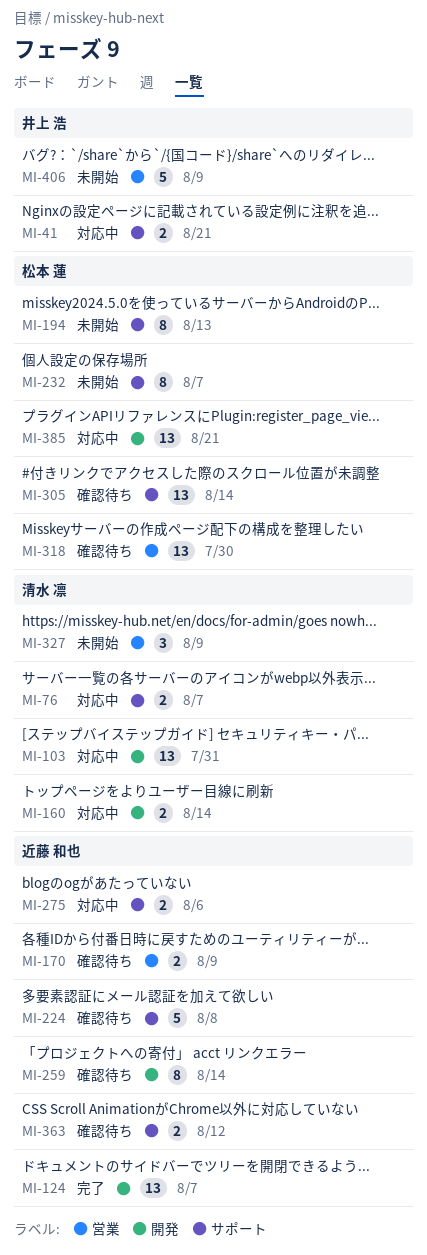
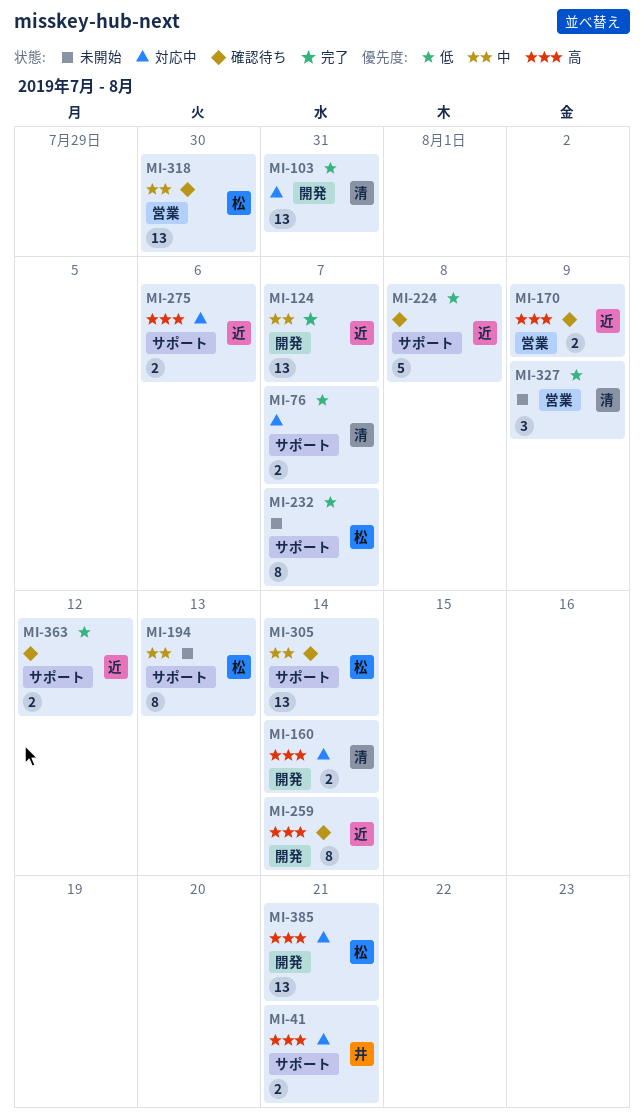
MI-406: present -> none

